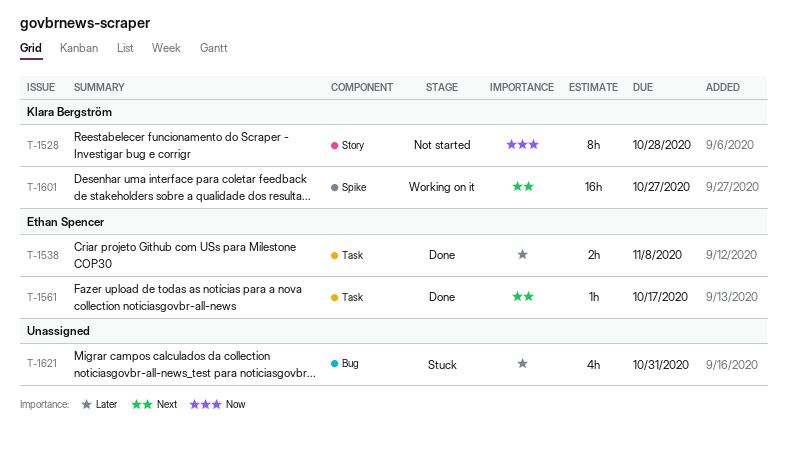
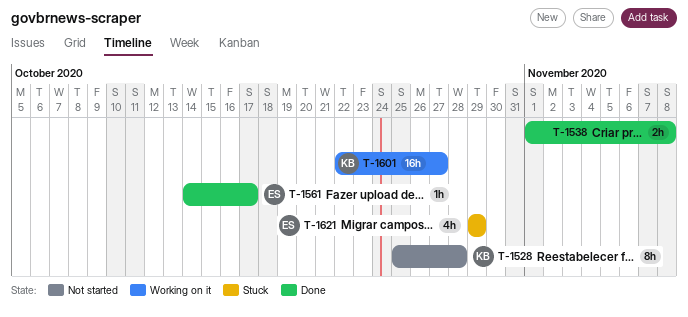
T-1538, owner: Ethan Spencer -> none
T-1621, owner: none -> Ethan Spencer
T-1621, due: Oct 31 -> Oct 29

